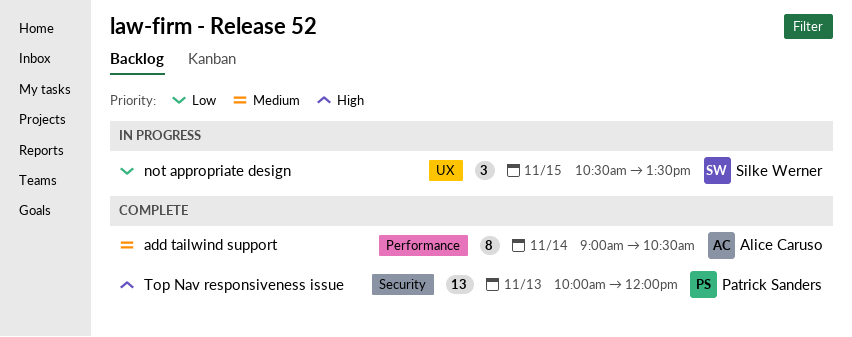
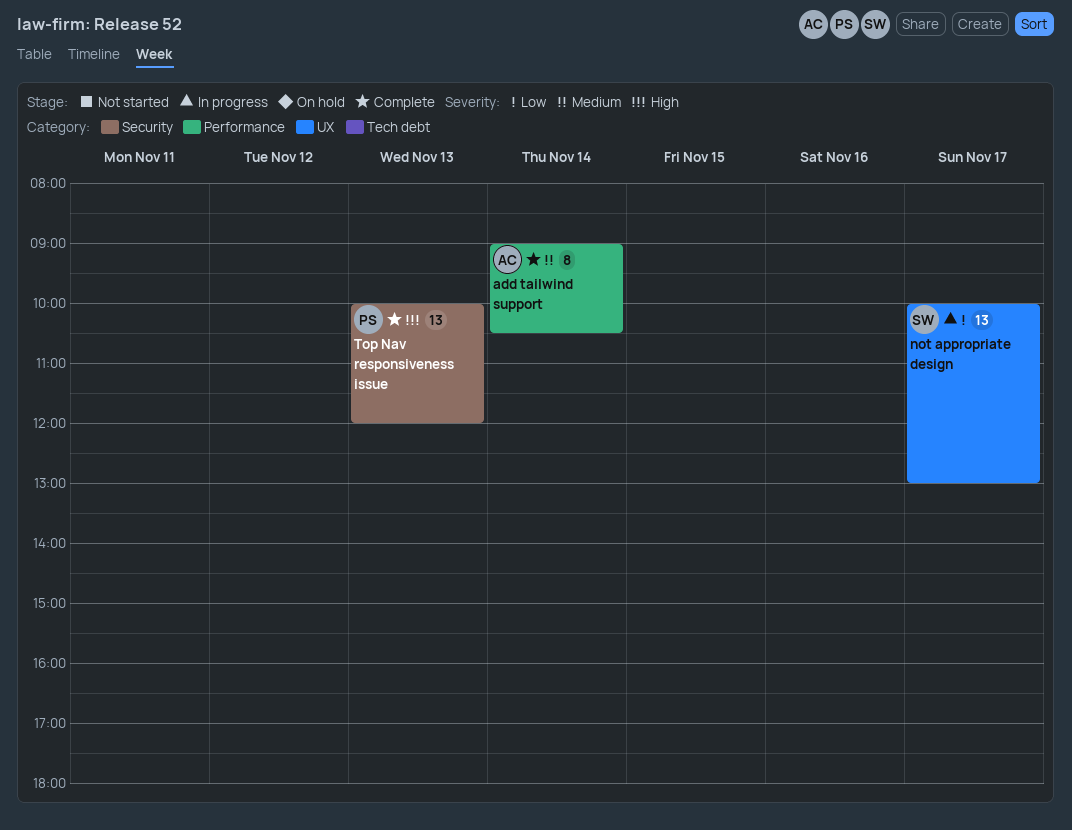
not appropriate design, estimate: 3 -> 13
not appropriate design, day: Nov 15 -> Nov 17
not appropriate design, begins: 10:30 -> 10:00
not appropriate design, ends: 13:30 -> 13:00

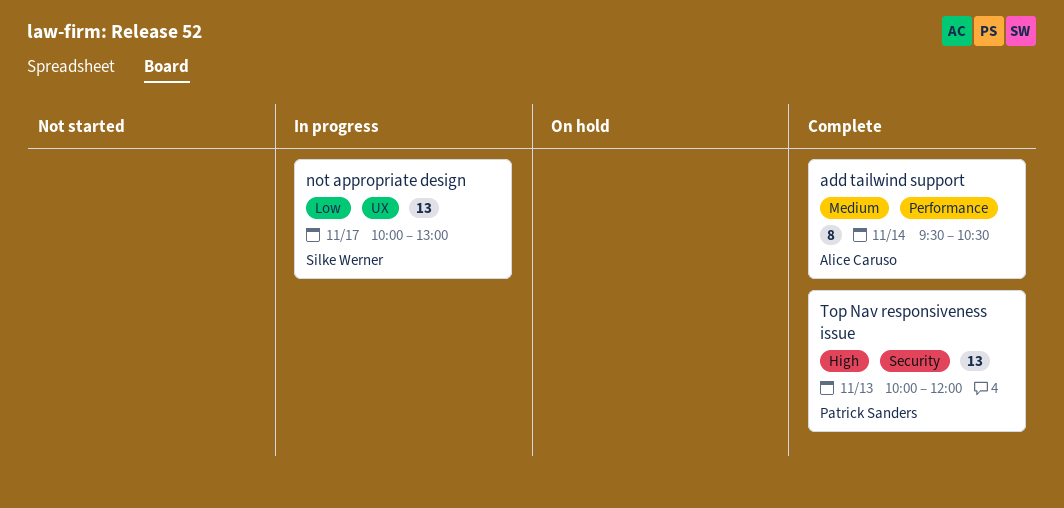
add tailwind support, begins: 09:00 -> 09:30

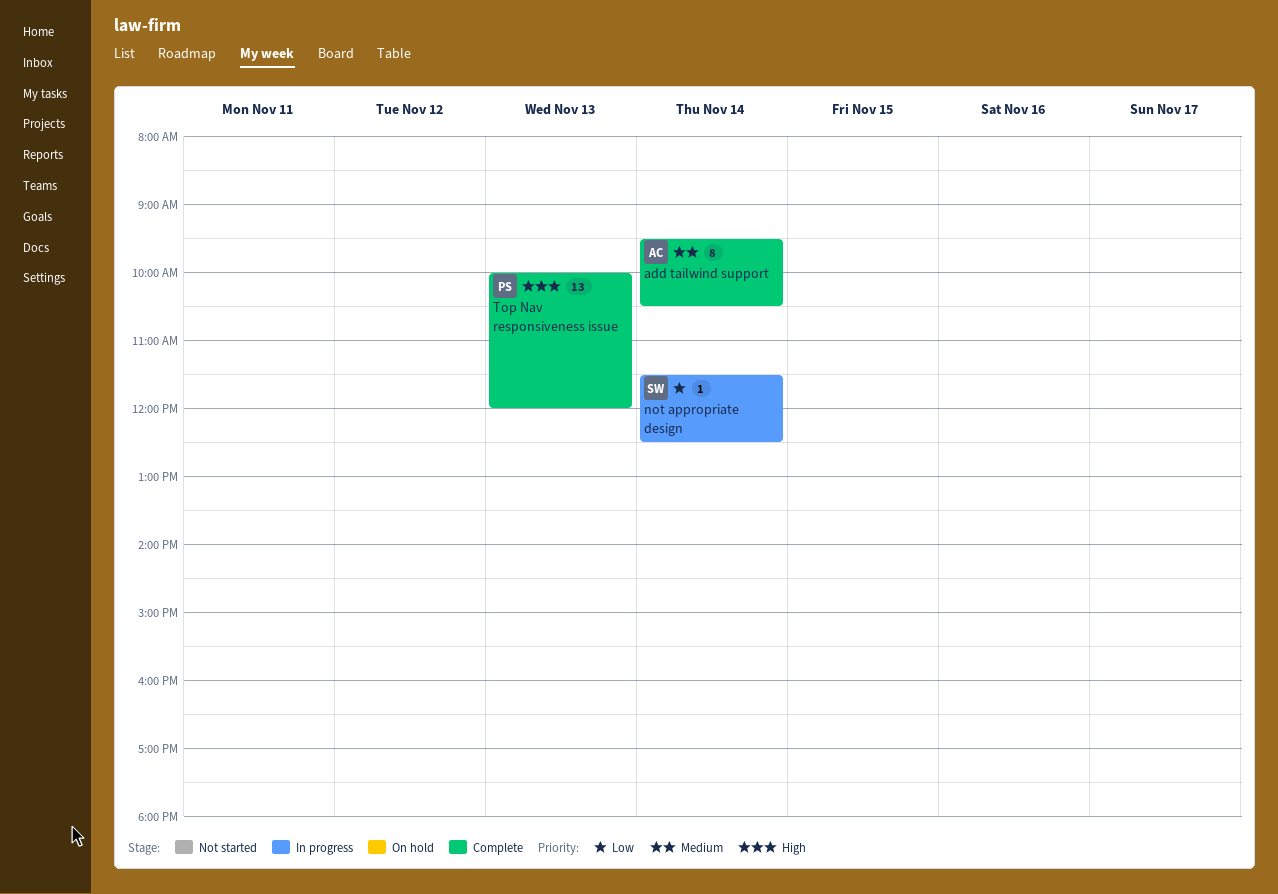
not appropriate design, estimate: 13 -> 1
not appropriate design, day: Nov 17 -> Nov 14
not appropriate design, begins: 10:00 -> 11:30
not appropriate design, ends: 13:00 -> 12:30

